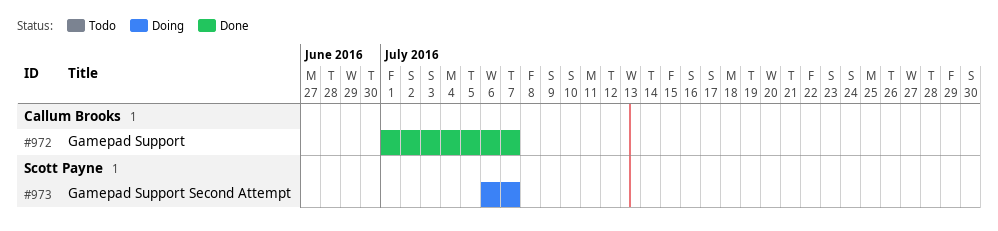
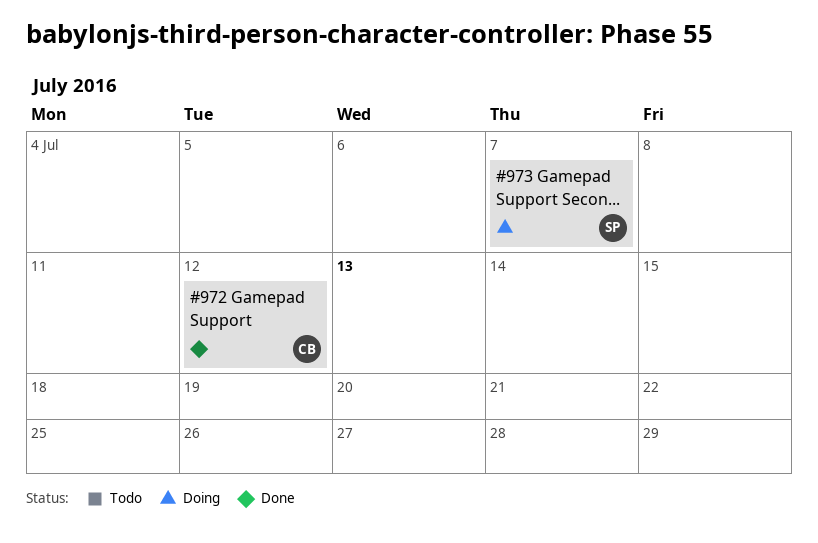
#972, due: Jul 7 -> Jul 12

